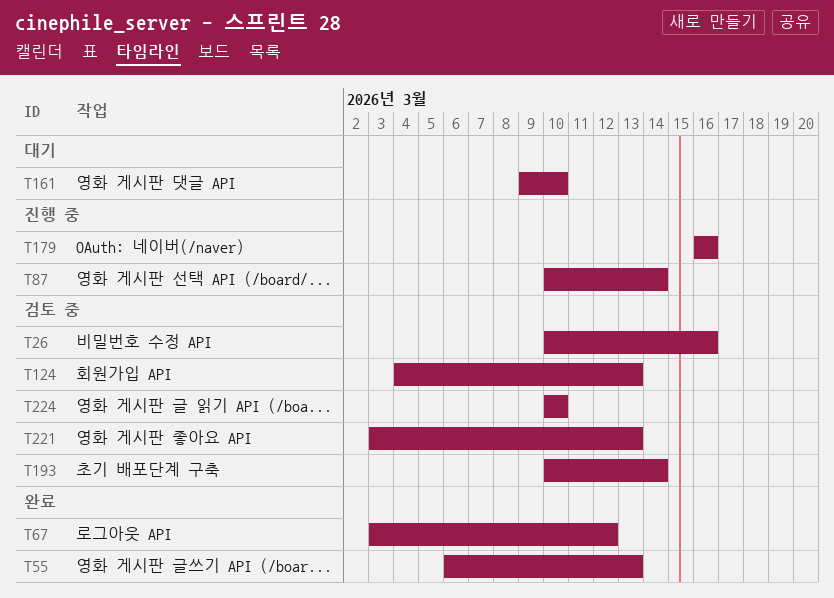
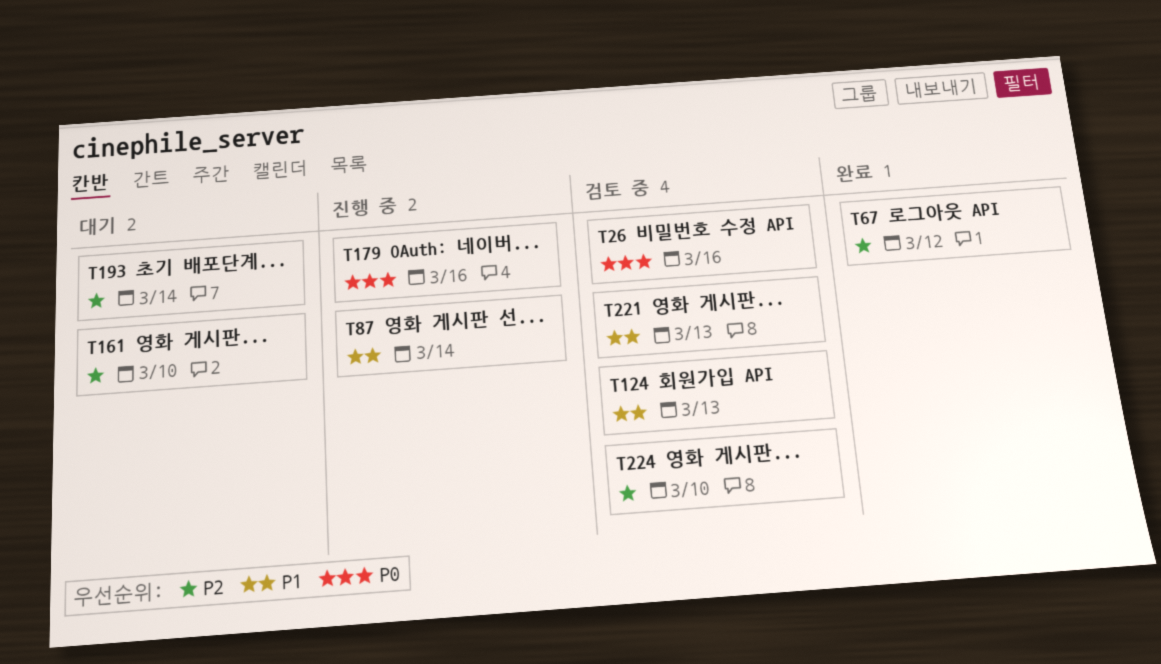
T55: present -> none
T193, status: 검토 중 -> 대기

